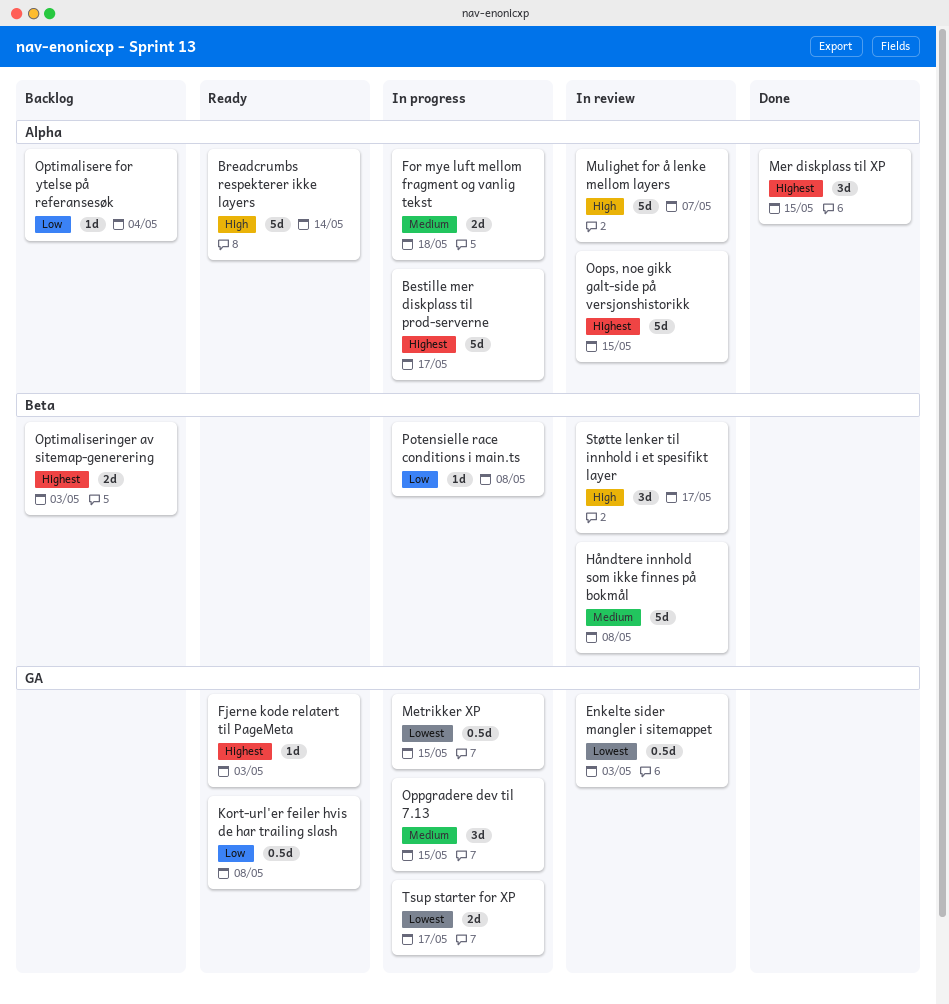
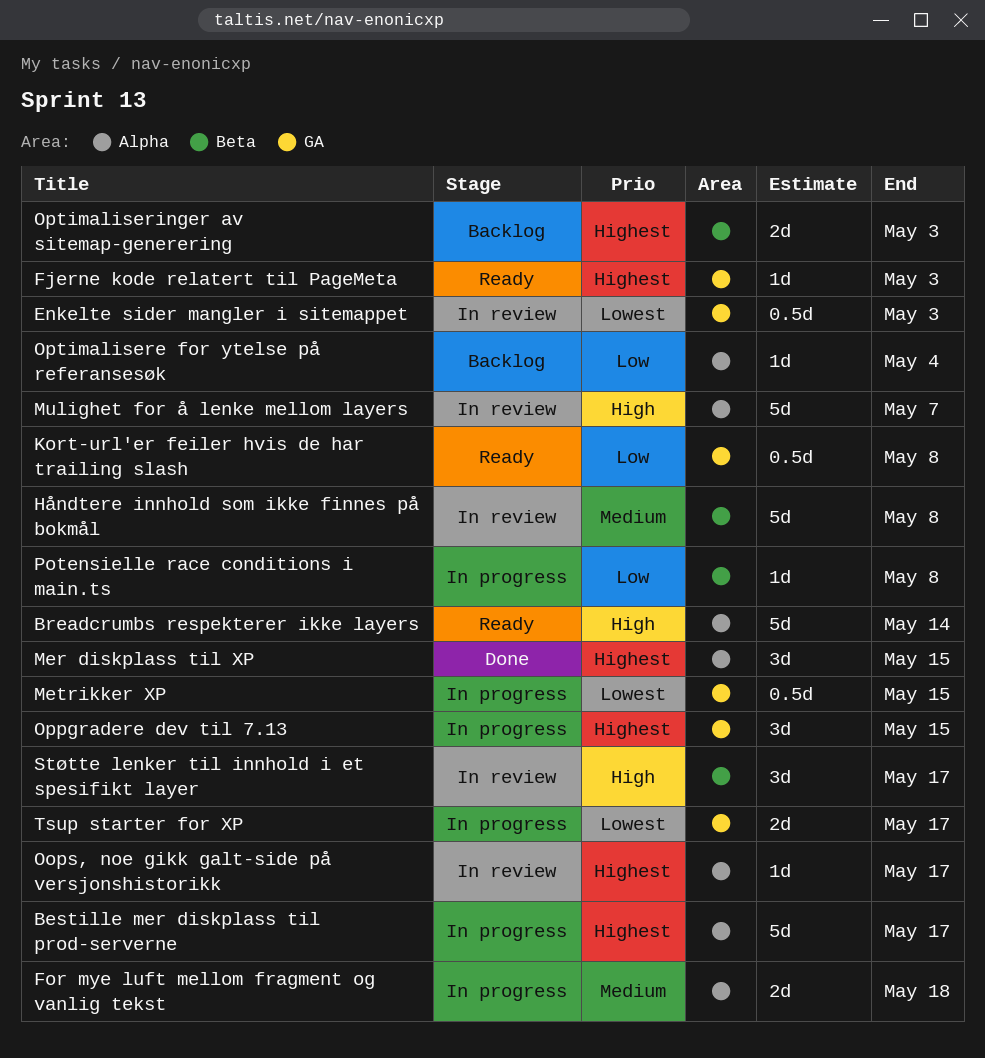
Oops, noe gikk galt-side på versjonshistorikk, estimate: 5d -> 1d
Oops, noe gikk galt-side på versjonshistorikk, due: May 15 -> May 17
Oppgradere dev til 7.13, priority: Medium -> Highest

